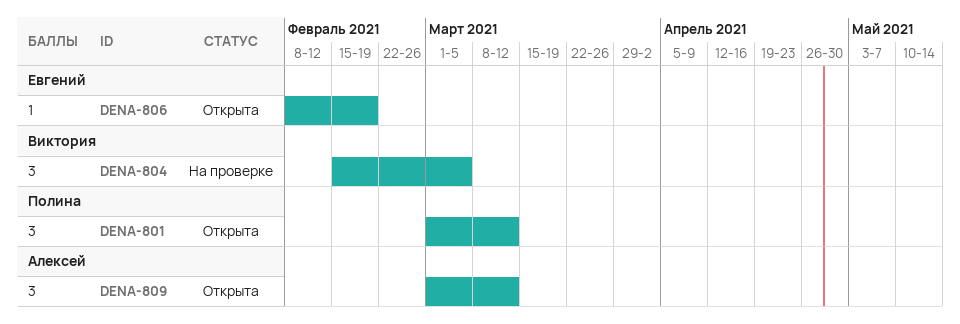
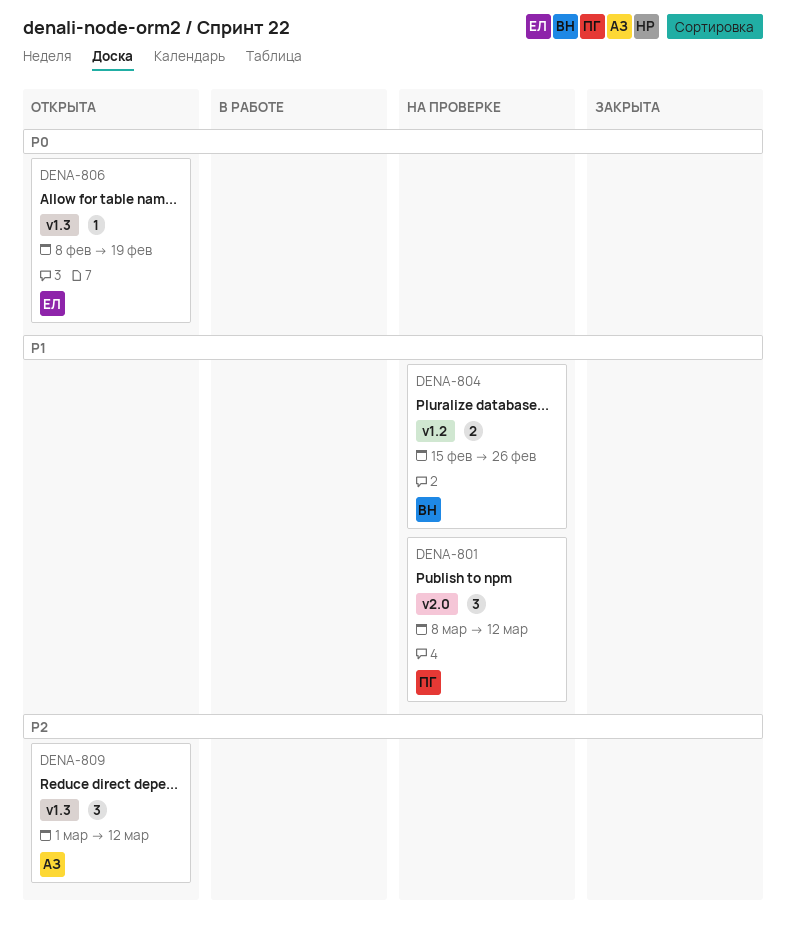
DENA-801, status: Открыта -> На проверке
DENA-801, start: Mar 1 -> Mar 8
DENA-804, estimate: 3 -> 2
DENA-804, due: Mar 5 -> Feb 26

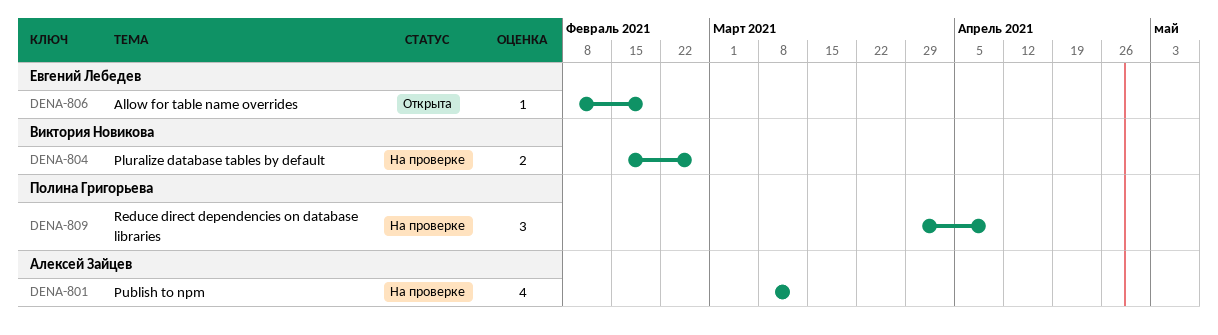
DENA-801, owner: Полина Григорьева -> Алексей Зайцев
DENA-801, estimate: 3 -> 4
DENA-809, status: Открыта -> На проверке
DENA-809, owner: Алексей Зайцев -> Полина Григорьева
DENA-809, start: Mar 1 -> Mar 29
DENA-809, due: Mar 12 -> Apr 9

